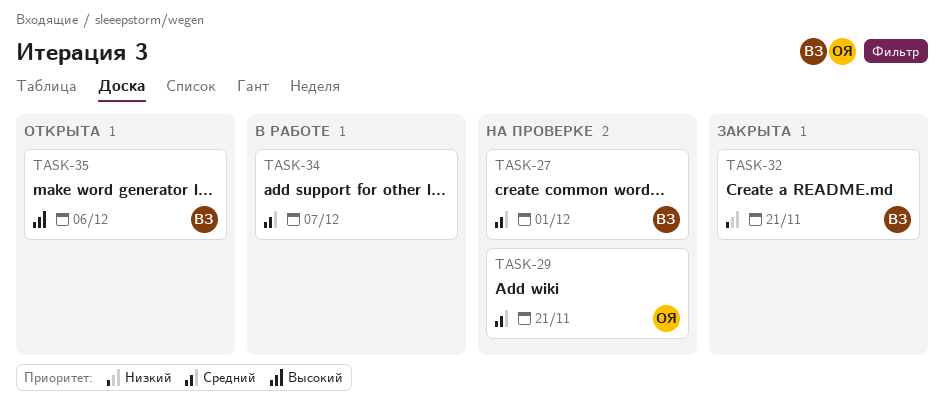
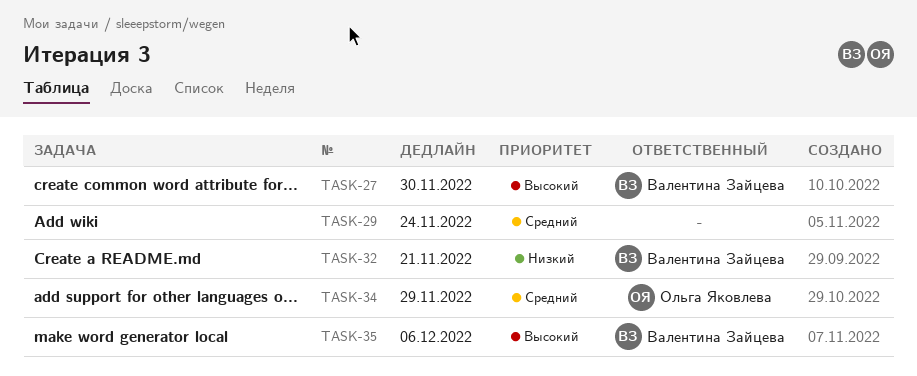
TASK-27, priority: Средний -> Высокий
TASK-27, due: Dec 1 -> Nov 30
TASK-29, owner: Ольга Яковлева -> none
TASK-29, due: Nov 21 -> Nov 24
TASK-34, owner: none -> Ольга Яковлева
TASK-34, due: Dec 7 -> Nov 29

